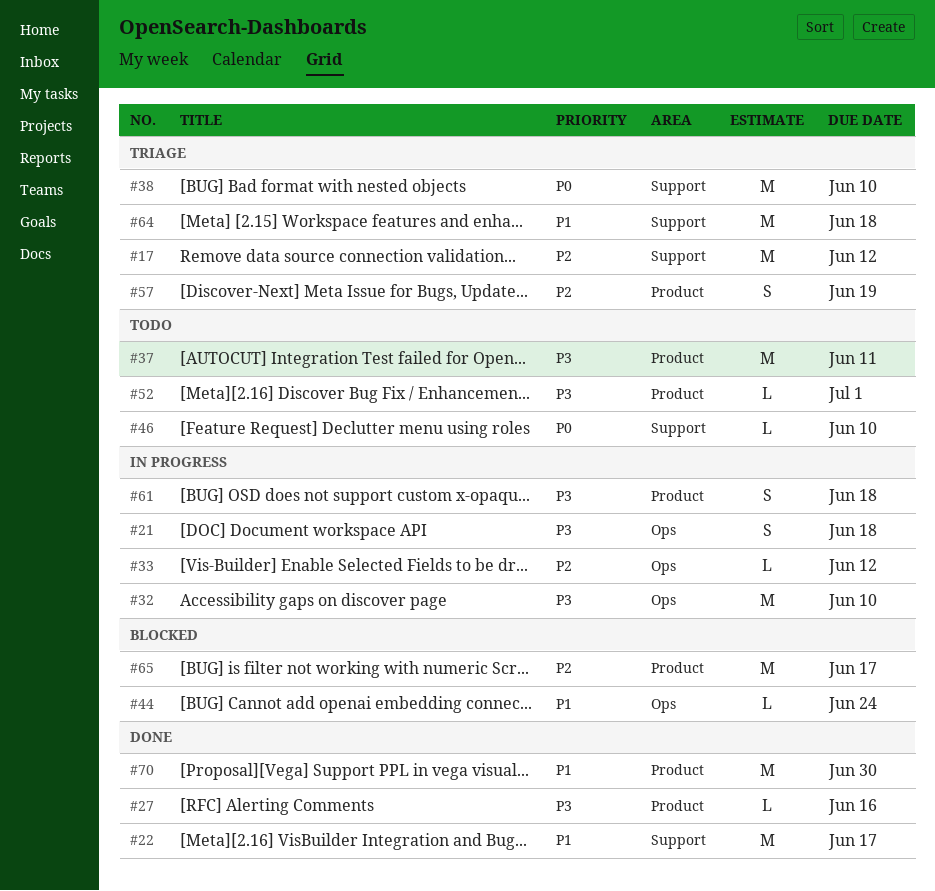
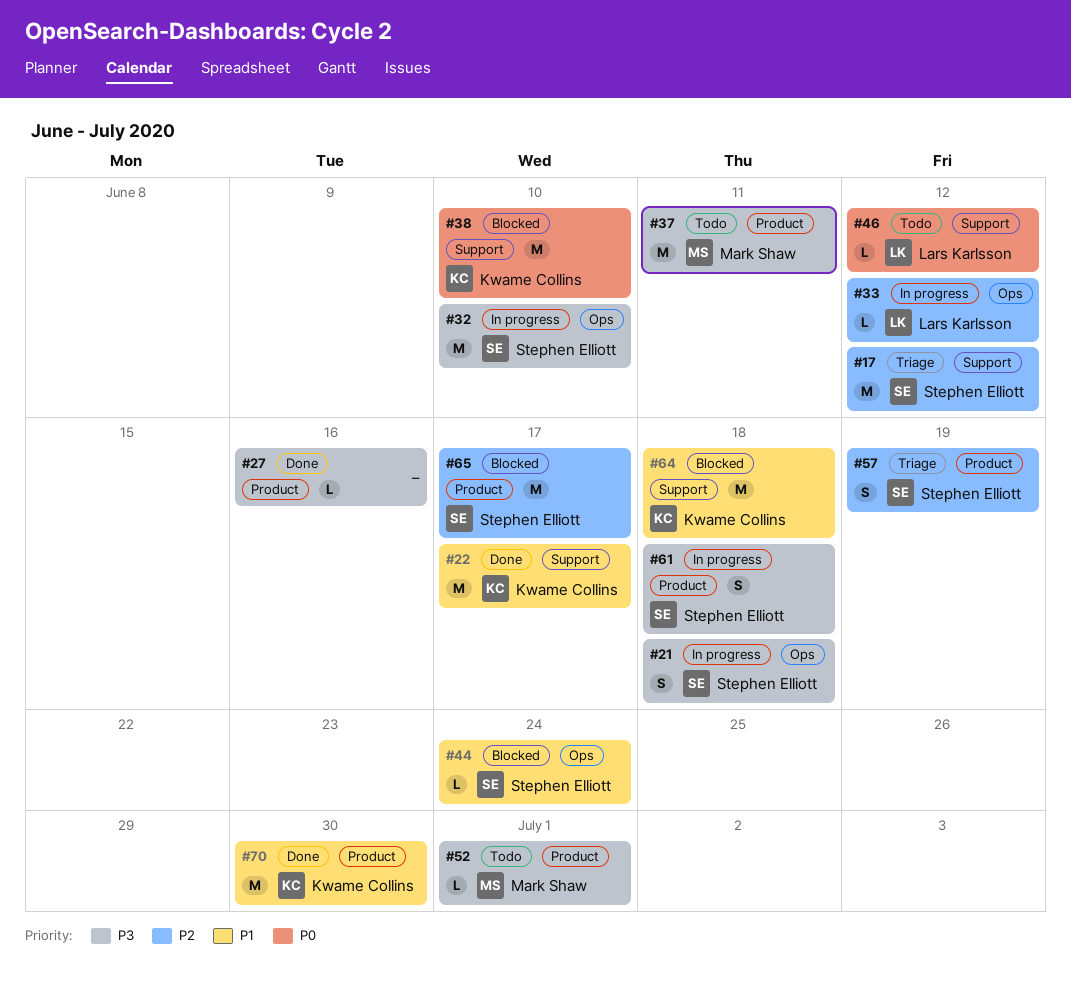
#38, status: Triage -> Blocked
#46, due: Jun 10 -> Jun 12
#64, status: Triage -> Blocked

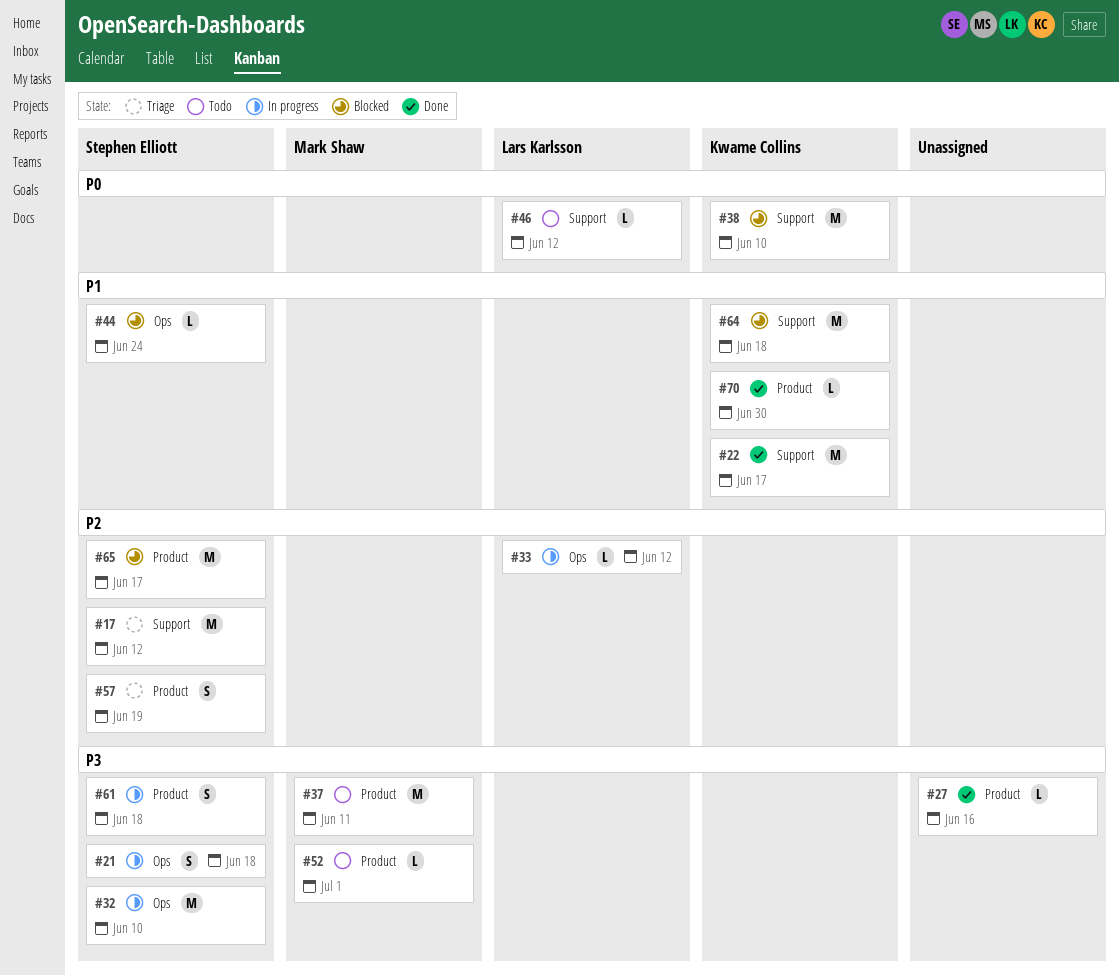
#70, estimate: M -> L

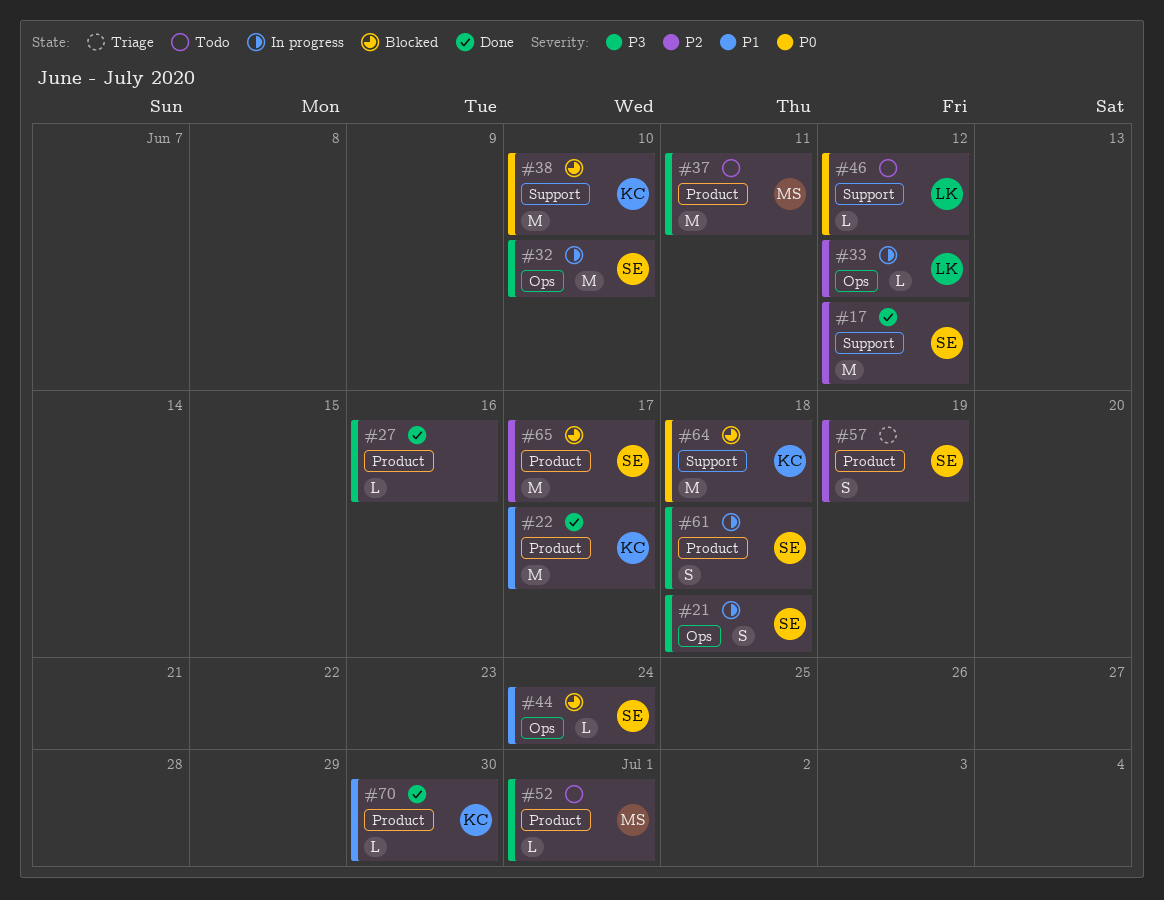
#17, status: Triage -> Done
#22, label: Support -> Product
#64, priority: P1 -> P0

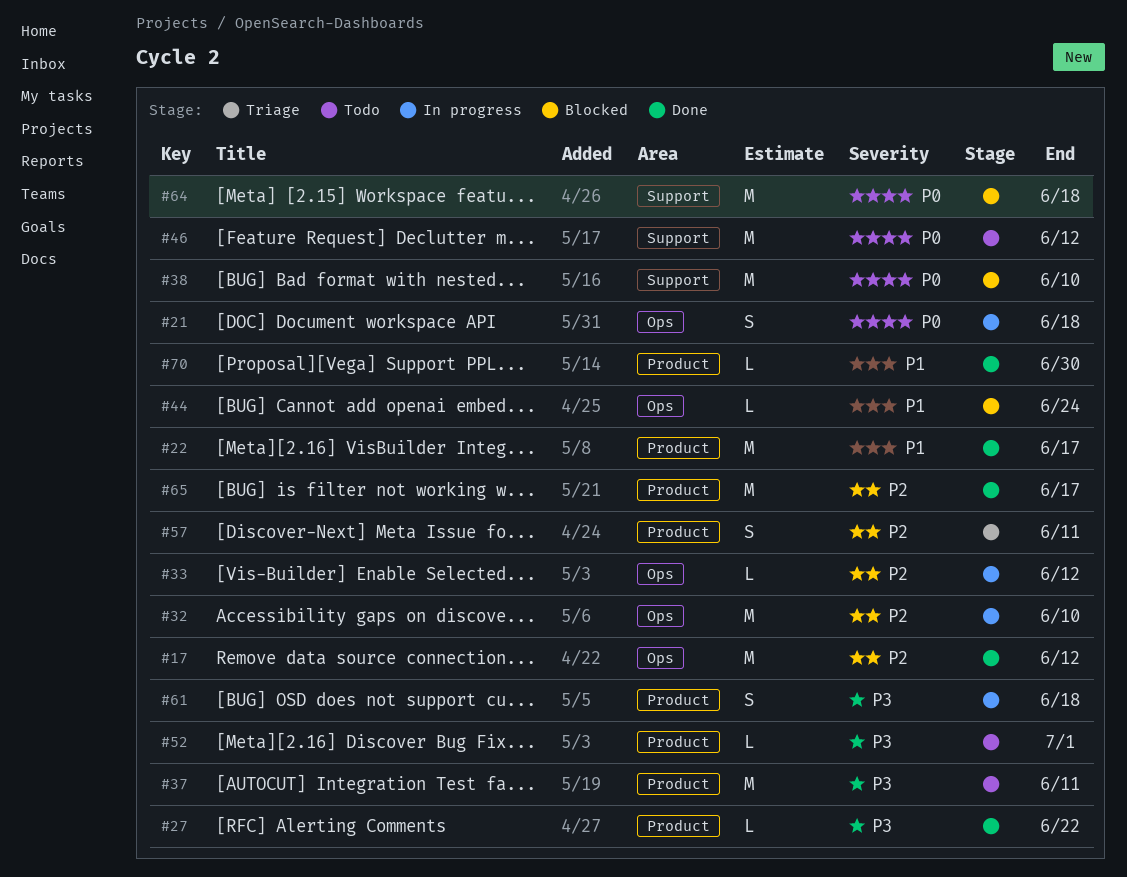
#17, label: Support -> Ops
#21, priority: P3 -> P0
#27, due: Jun 16 -> Jun 22
#32, priority: P3 -> P2
#46, estimate: L -> M
#57, due: Jun 19 -> Jun 11
#65, status: Blocked -> Done

